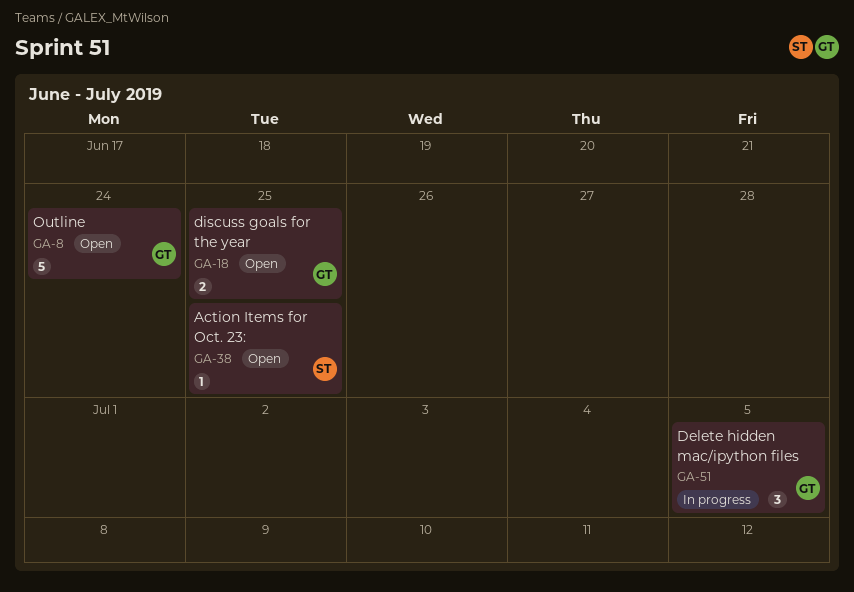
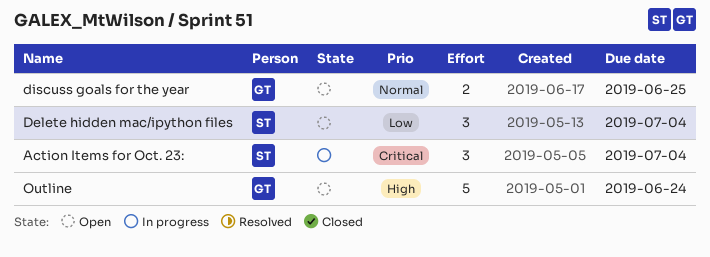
Action Items for Oct. 23:, status: Open -> In progress
Action Items for Oct. 23:, estimate: 1 -> 3
Action Items for Oct. 23:, due: Jun 25 -> Jul 4
Delete hidden mac/ipython files, status: In progress -> Open
Delete hidden mac/ipython files, owner: GT -> ST
Delete hidden mac/ipython files, due: Jul 5 -> Jul 4

